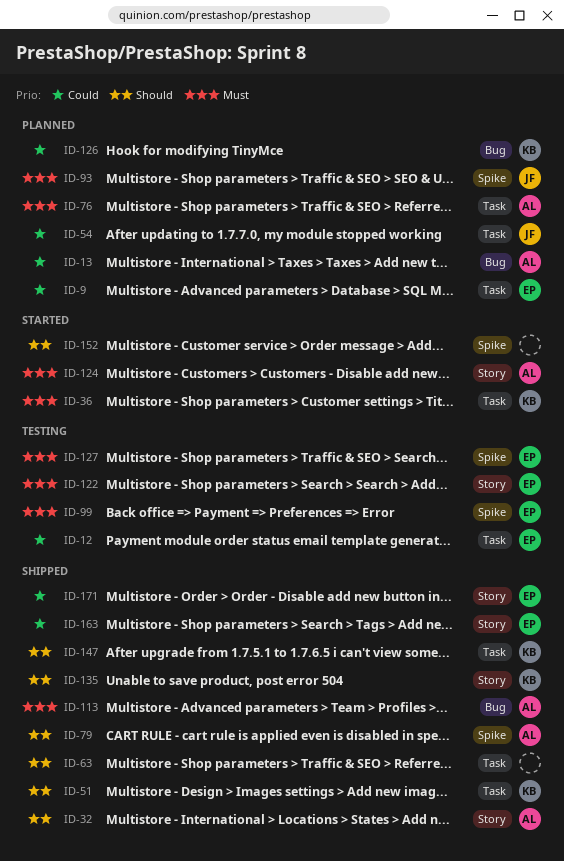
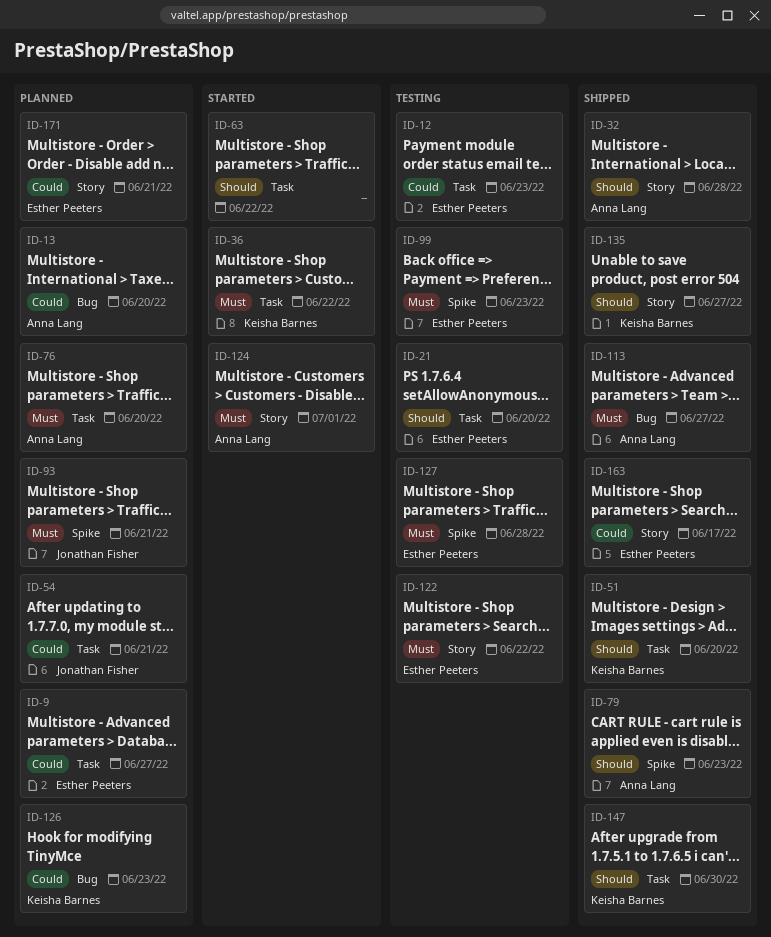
ID-21: none -> present
ID-63, status: Shipped -> Started
ID-152: present -> none
ID-171, status: Shipped -> Planned

